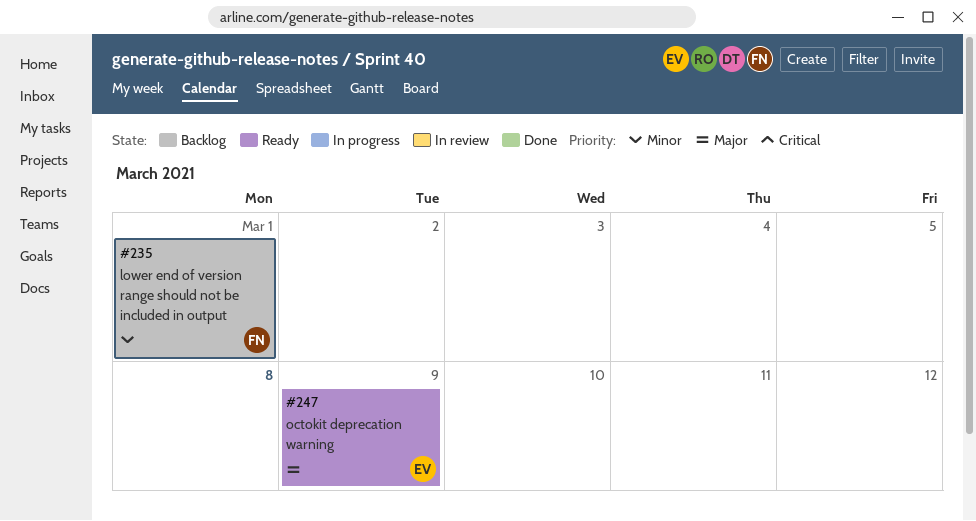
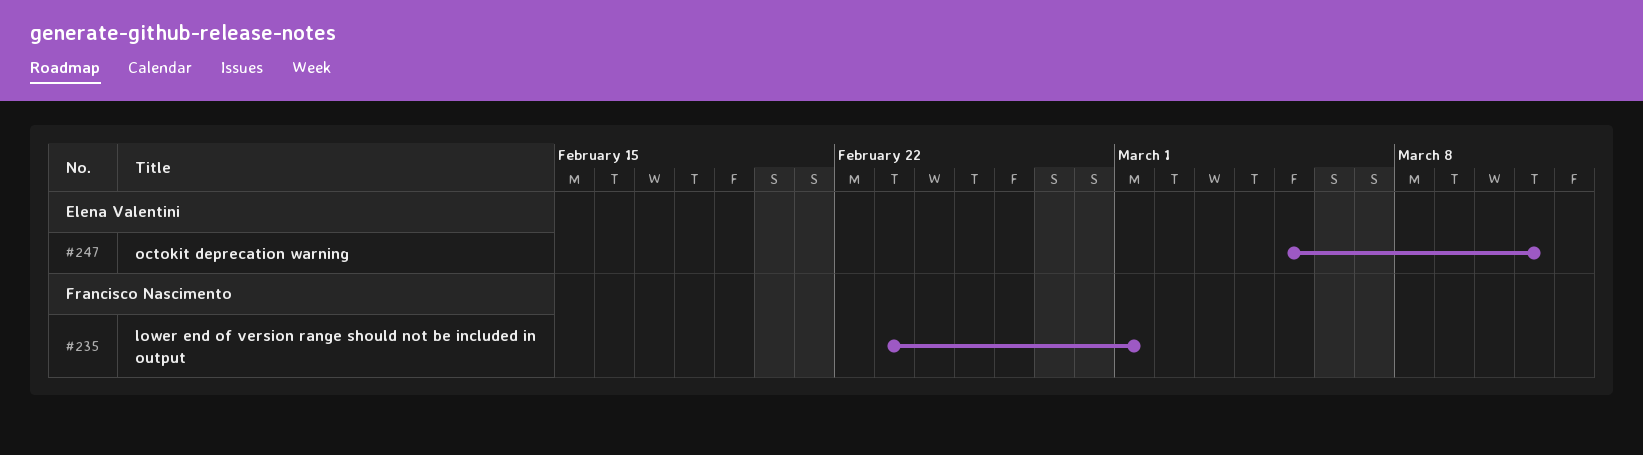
#247, due: Mar 9 -> Mar 11

